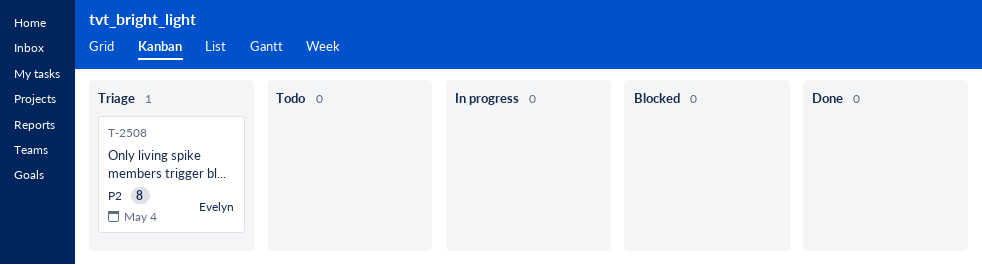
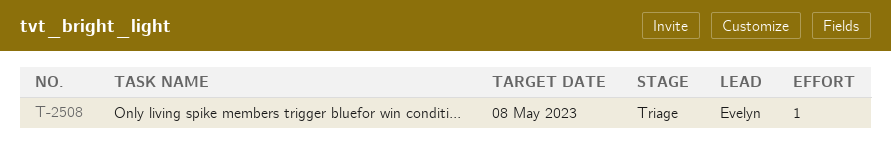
T-2508, estimate: 8 -> 1
T-2508, due: May 4 -> May 8

